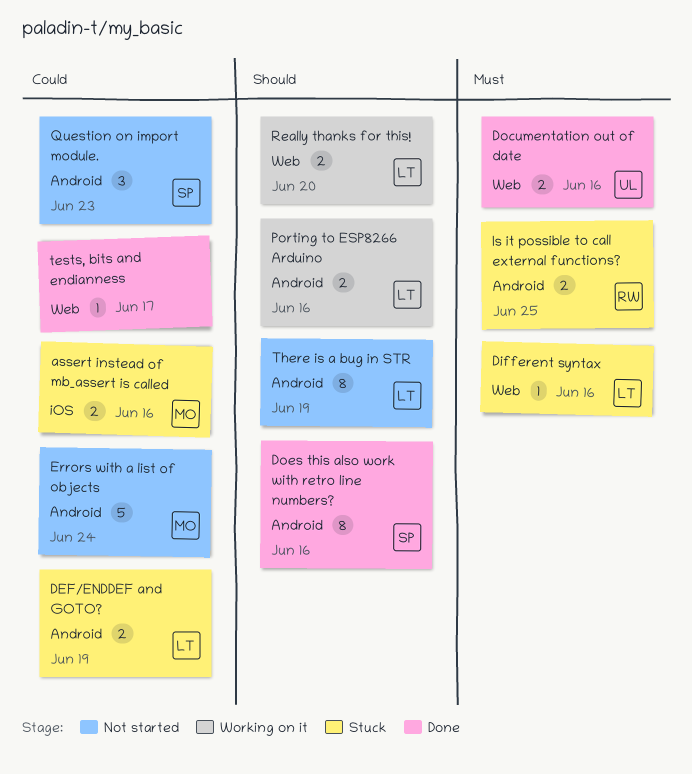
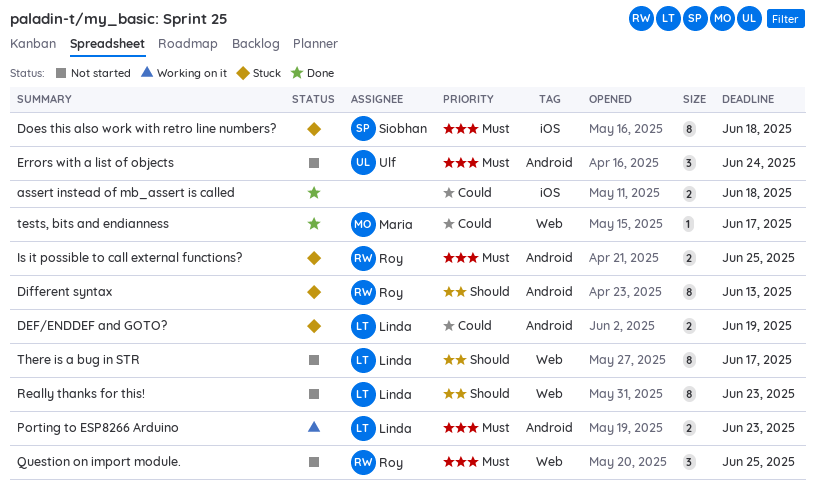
assert instead of mb_assert is called, status: Stuck -> Done
assert instead of mb_assert is called, owner: Maria -> none
assert instead of mb_assert is called, due: Jun 16 -> Jun 18
Different syntax, owner: Linda -> Roy
Different syntax, priority: Must -> Should
Different syntax, label: Web -> Android
Different syntax, estimate: 1 -> 8
Different syntax, due: Jun 16 -> Jun 13
Documentation out of date: present -> none
Does this also work with retro line numbers?, status: Done -> Stuck
Does this also work with retro line numbers?, priority: Should -> Must
Does this also work with retro line numbers?, label: Android -> iOS
Does this also work with retro line numbers?, due: Jun 16 -> Jun 18
Errors with a list of objects, owner: Maria -> Ulf
Errors with a list of objects, priority: Could -> Must
Errors with a list of objects, estimate: 5 -> 3
Porting to ESP8266 Arduino, priority: Should -> Must
Porting to ESP8266 Arduino, due: Jun 16 -> Jun 23
Question on import module., owner: Siobhan -> Roy
Question on import module., priority: Could -> Must
Question on import module., label: Android -> Web
Question on import module., due: Jun 23 -> Jun 25
Really thanks for this!, status: Working on it -> Not started
Really thanks for this!, estimate: 2 -> 8
Really thanks for this!, due: Jun 20 -> Jun 23
tests, bits and endianness, owner: none -> Maria
There is a bug in STR, label: Android -> Web
There is a bug in STR, due: Jun 19 -> Jun 17

